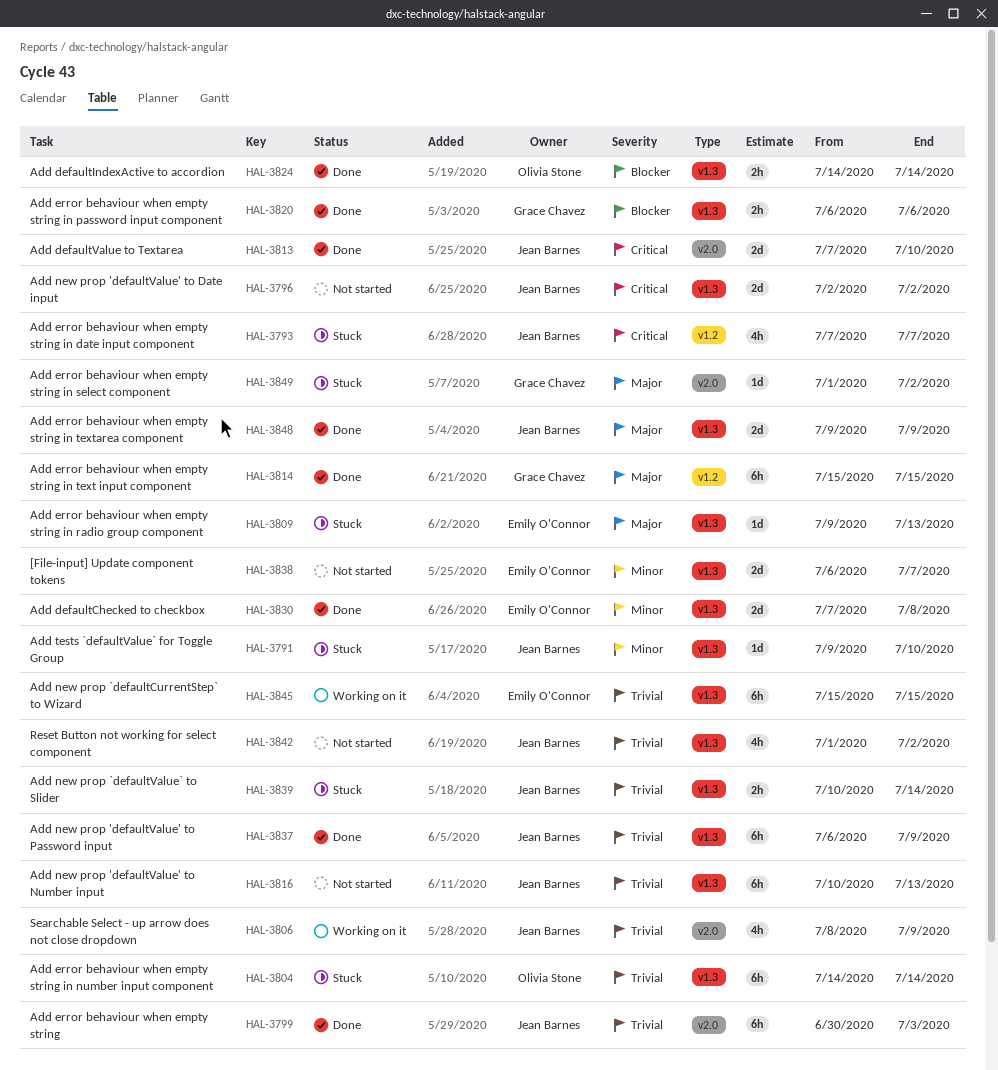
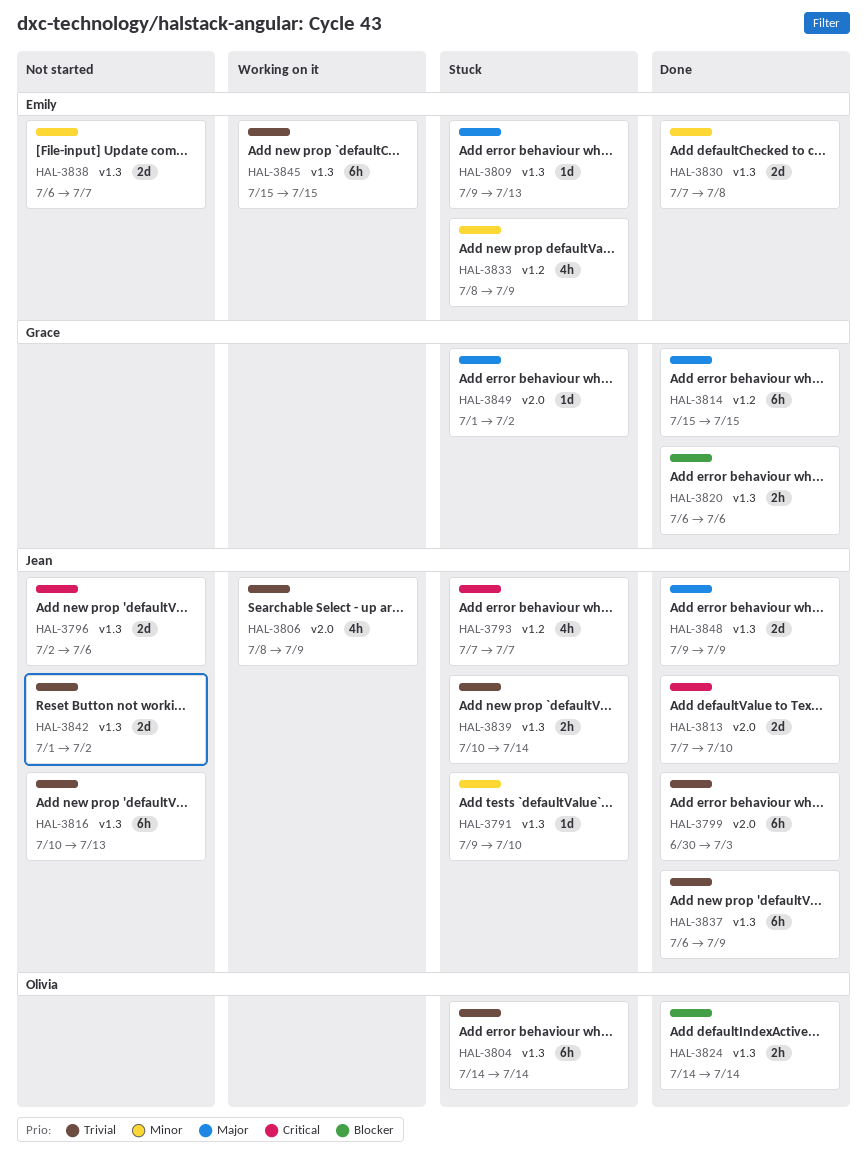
HAL-3796, due: Jul 2 -> Jul 6
HAL-3833: none -> present
HAL-3842, estimate: 4h -> 2d

